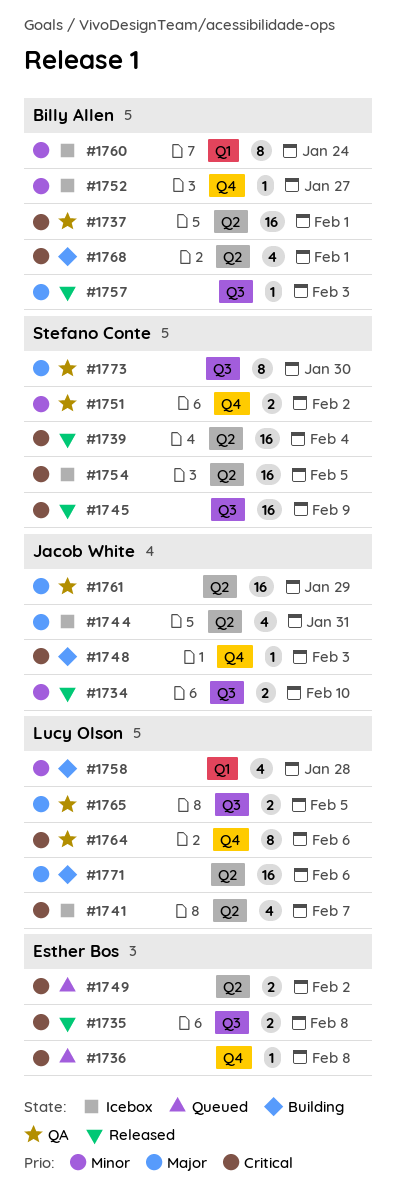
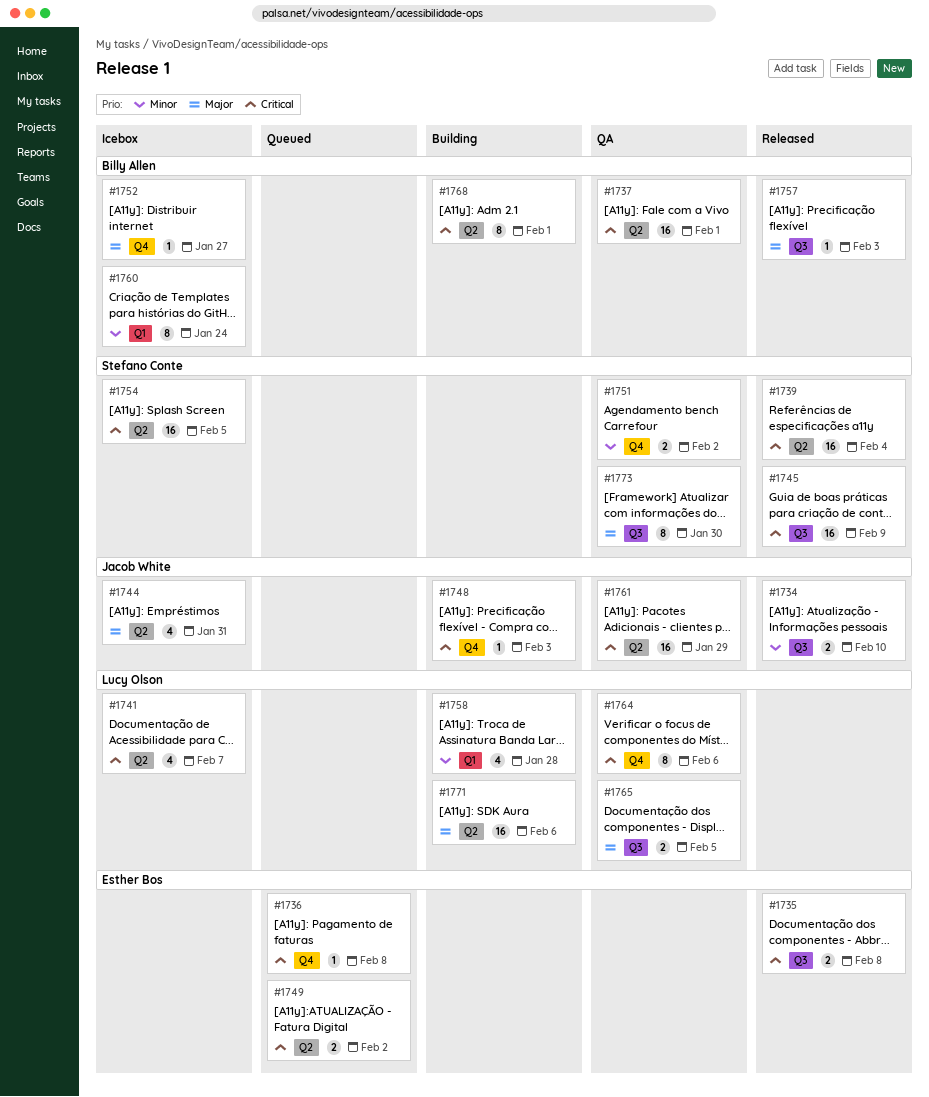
#1752, priority: Minor -> Major
#1761, priority: Major -> Critical
#1768, estimate: 4 -> 8

